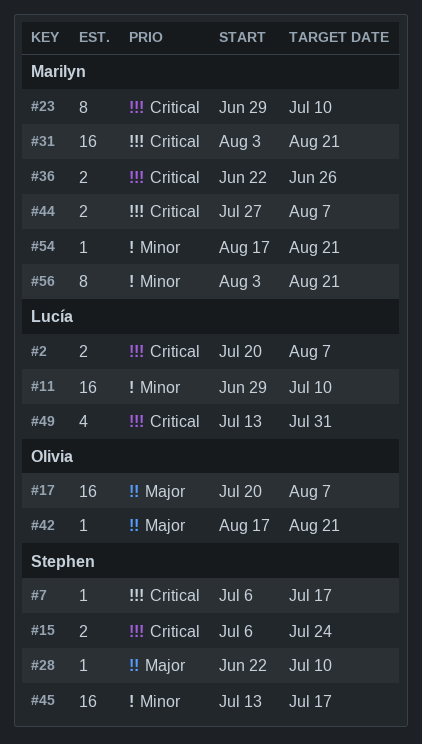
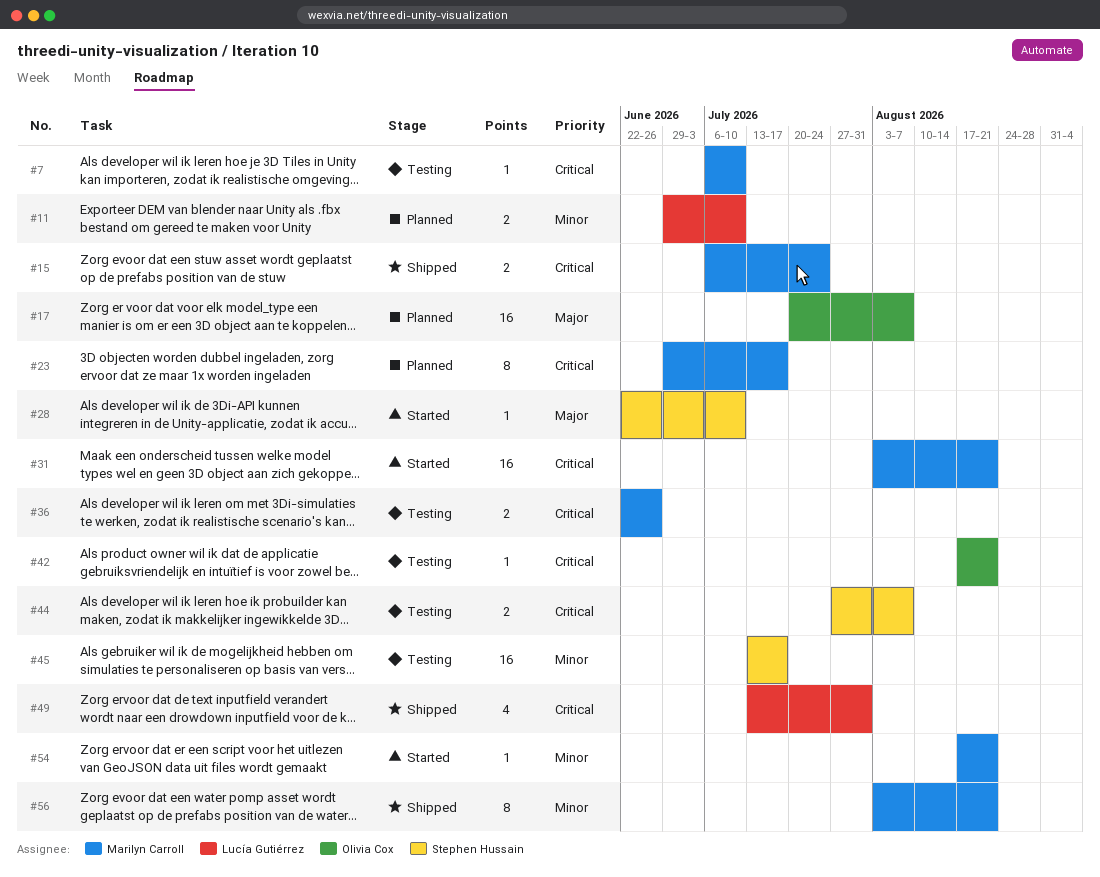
#2: present -> none
#7, owner: Stephen Hussain -> Marilyn Carroll
#7, due: Jul 17 -> Jul 10
#11, estimate: 16 -> 2
#15, owner: Stephen Hussain -> Marilyn Carroll
#23, due: Jul 10 -> Jul 17
#42, priority: Major -> Critical
#44, owner: Marilyn Carroll -> Stephen Hussain

